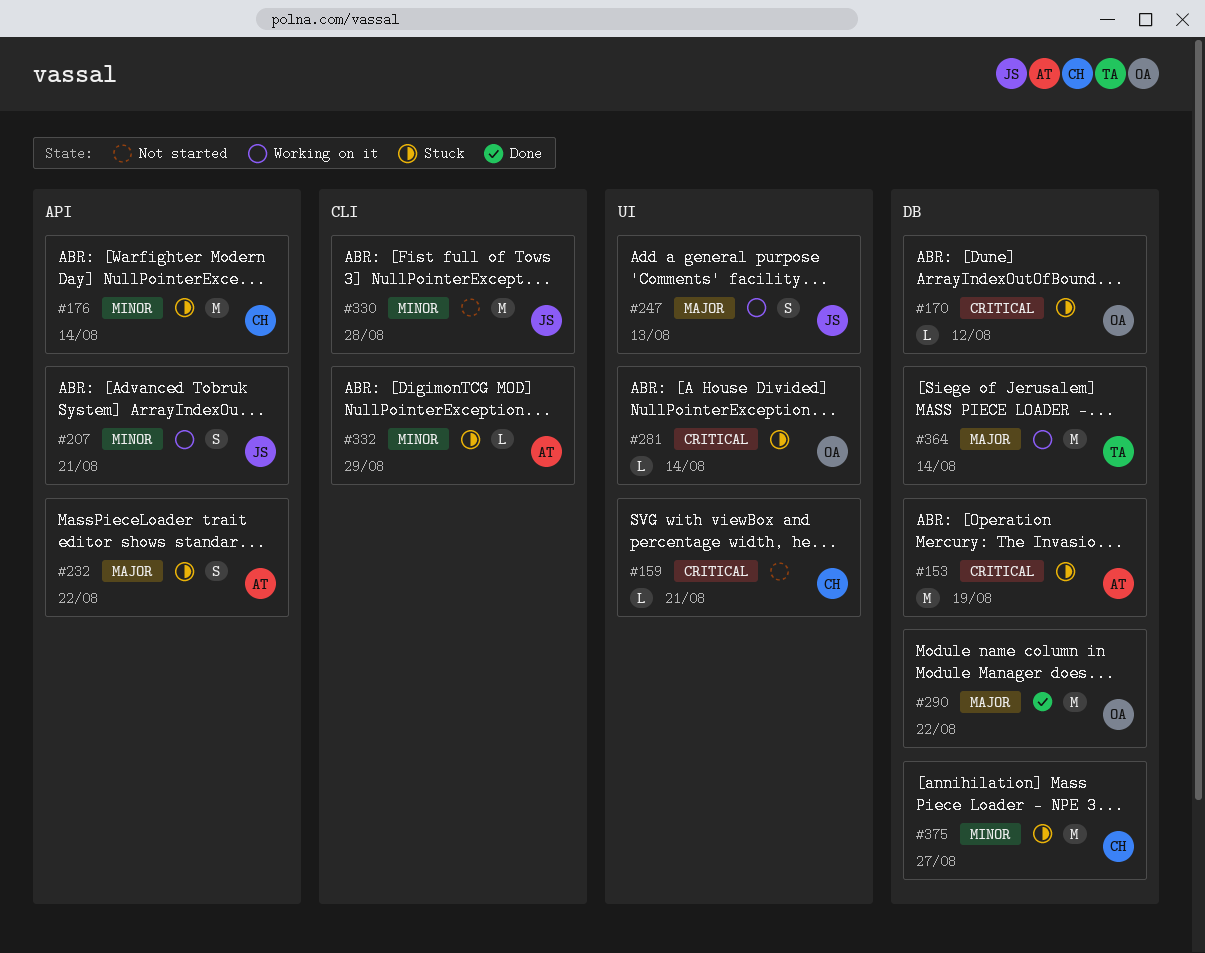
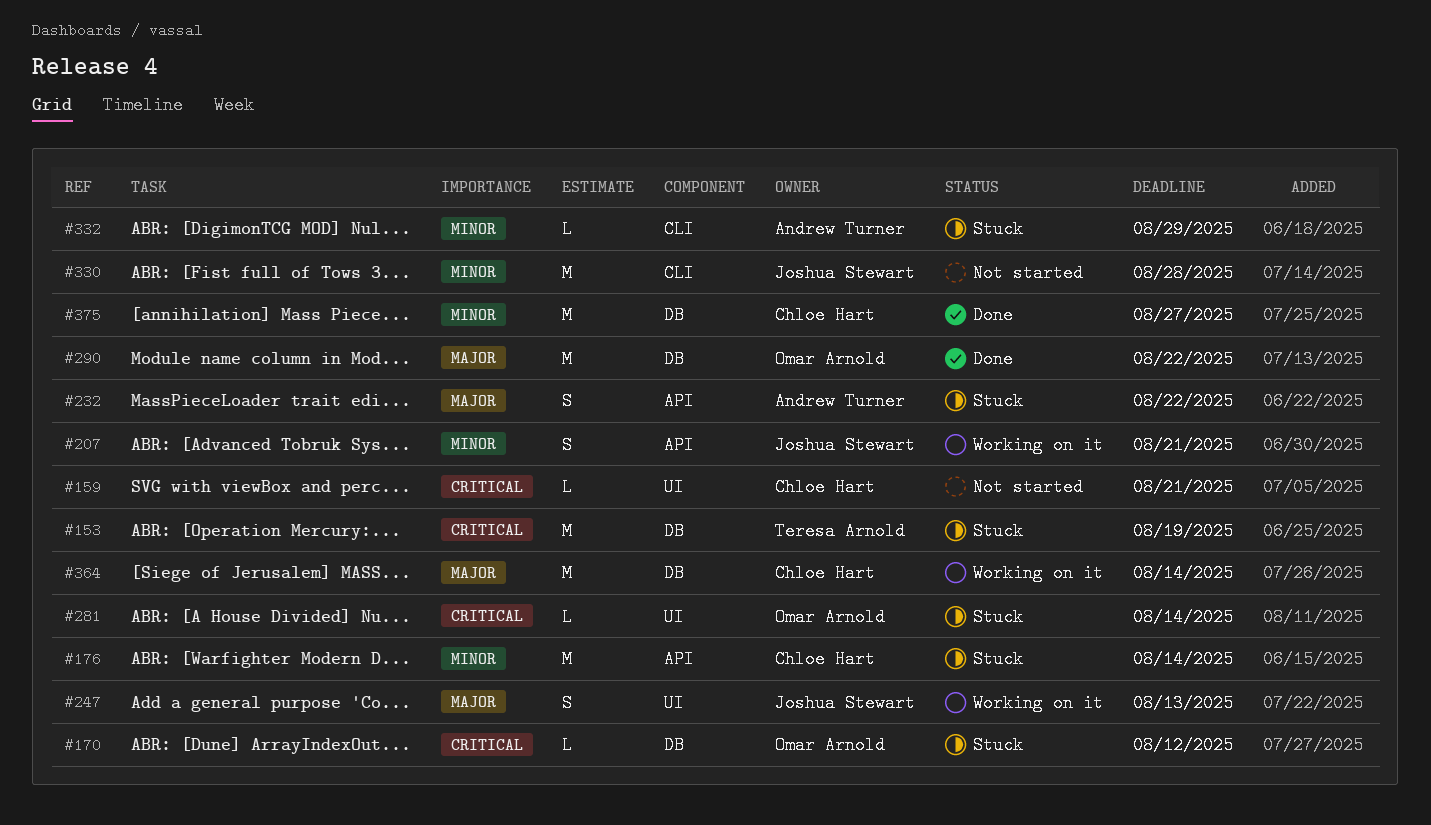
#153, owner: Andrew Turner -> Teresa Arnold
#364, owner: Teresa Arnold -> Chloe Hart
#375, status: Stuck -> Done

